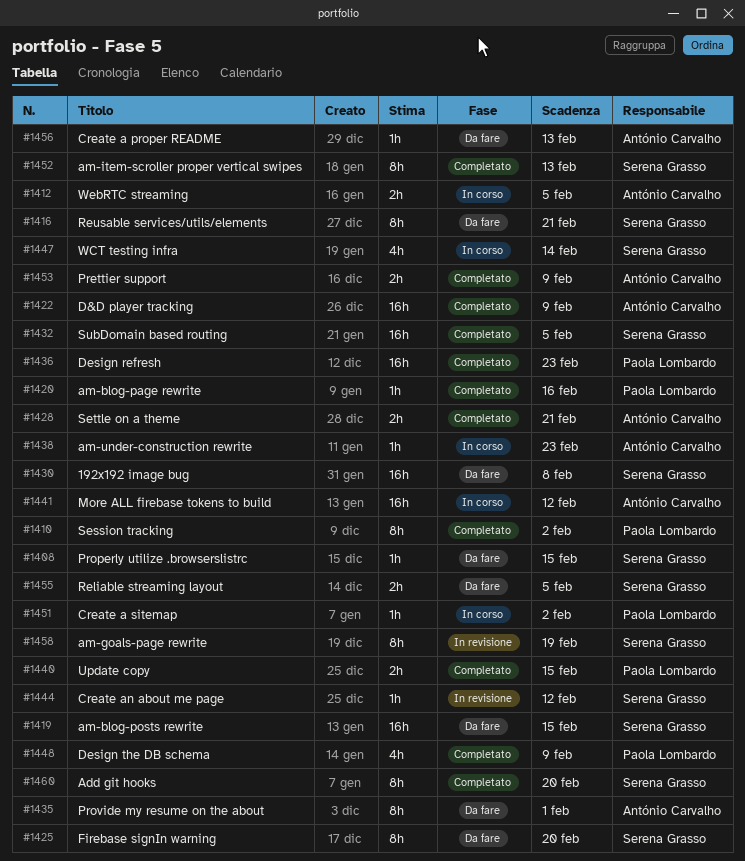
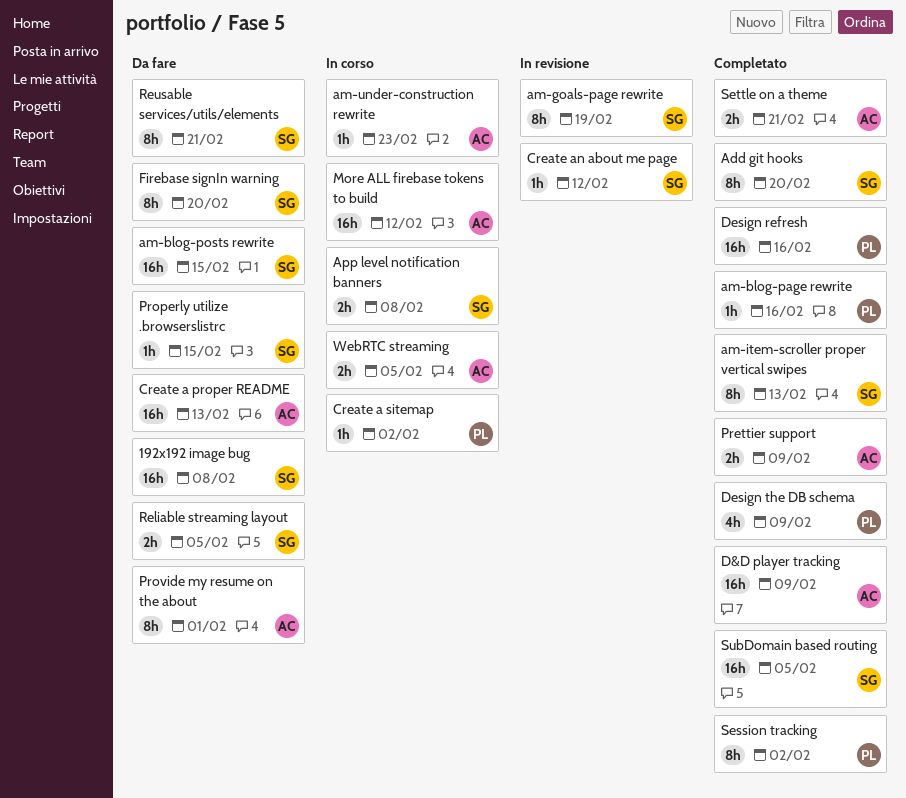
App level notification banners: none -> present
Create a proper README, estimate: 1h -> 16h
Design refresh, due: Feb 23 -> Feb 16
Update copy: present -> none
WCT testing infra: present -> none

